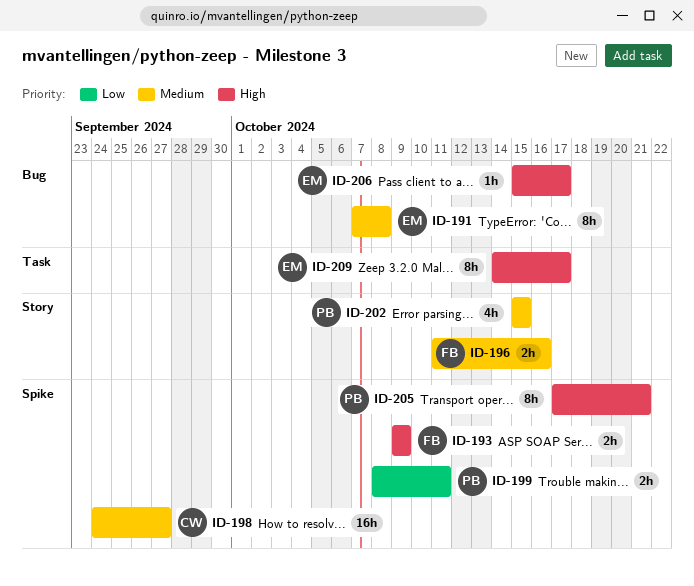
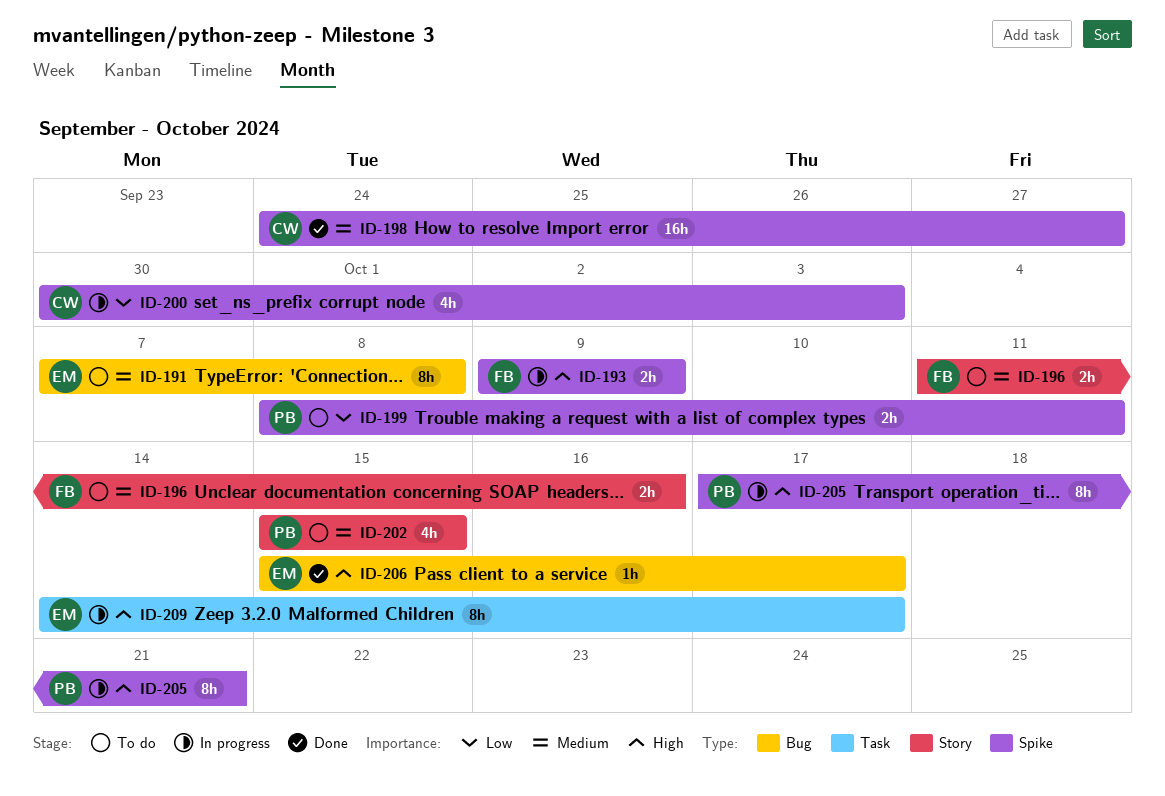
ID-200: none -> present

